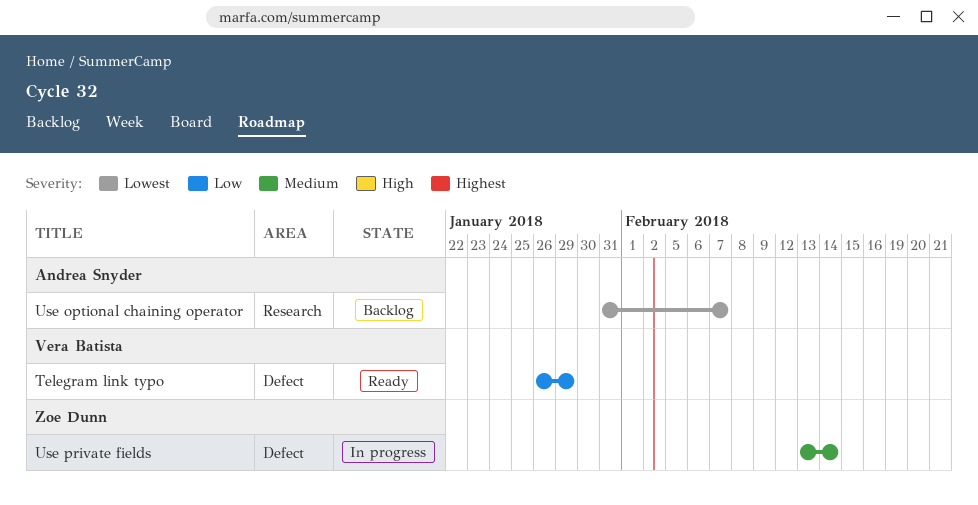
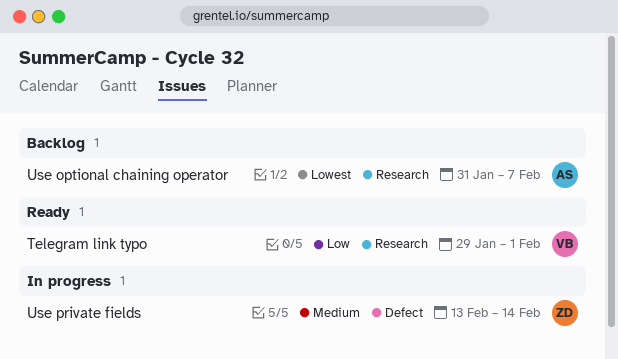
Telegram link typo, label: Defect -> Research
Telegram link typo, start: Jan 26 -> Jan 29
Telegram link typo, due: Jan 29 -> Feb 1

